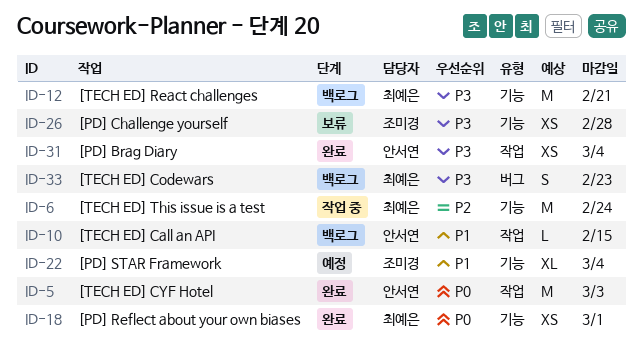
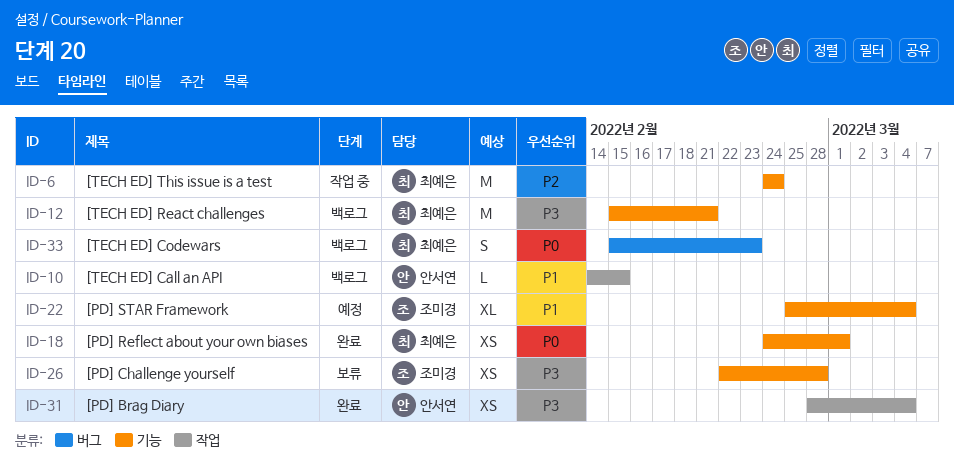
ID-5: present -> none
ID-33, priority: P3 -> P0

